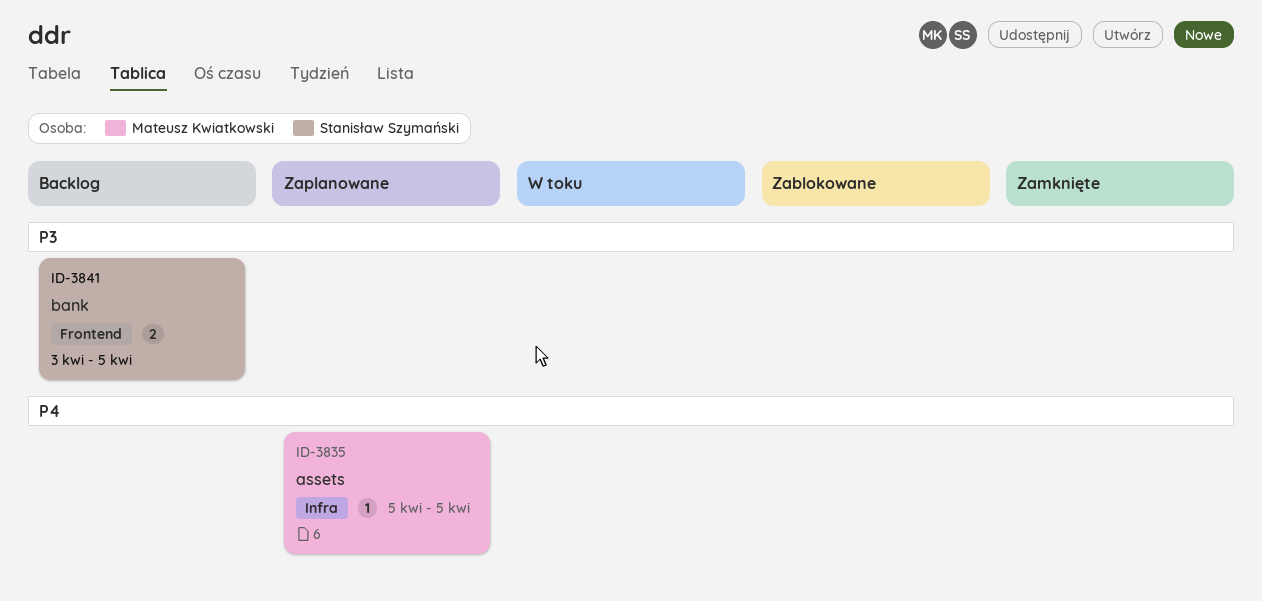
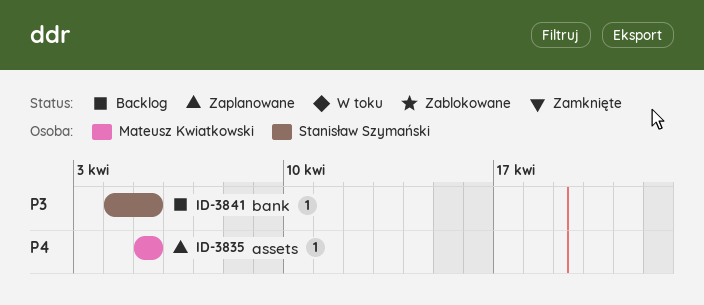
ID-3841, estimate: 2 -> 1
ID-3841, start: Apr 3 -> Apr 4

